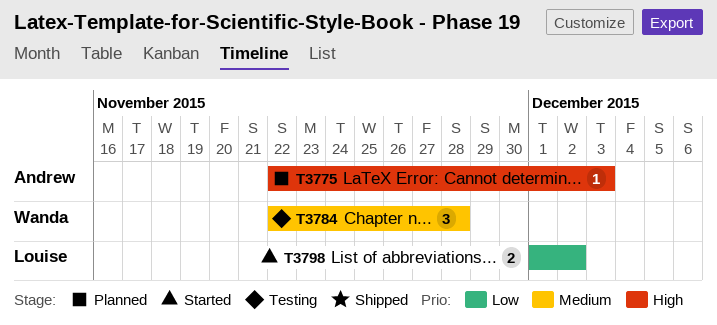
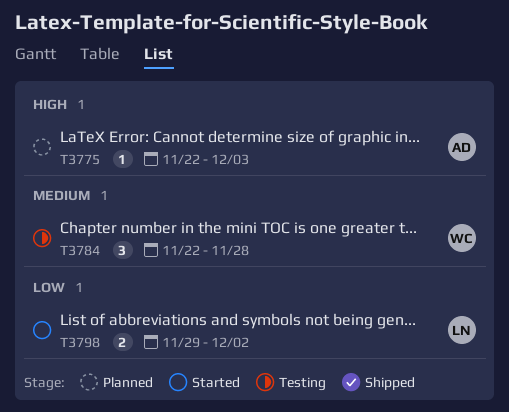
T3798, start: Dec 1 -> Nov 29

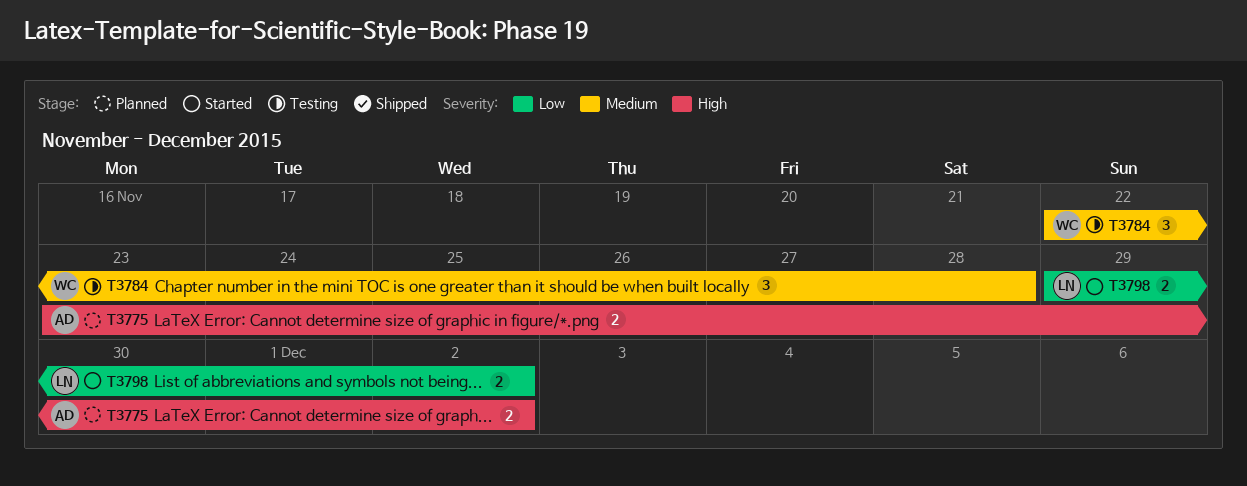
T3775, estimate: 1 -> 2
T3775, start: Nov 22 -> Nov 23
T3775, due: Dec 3 -> Dec 2

